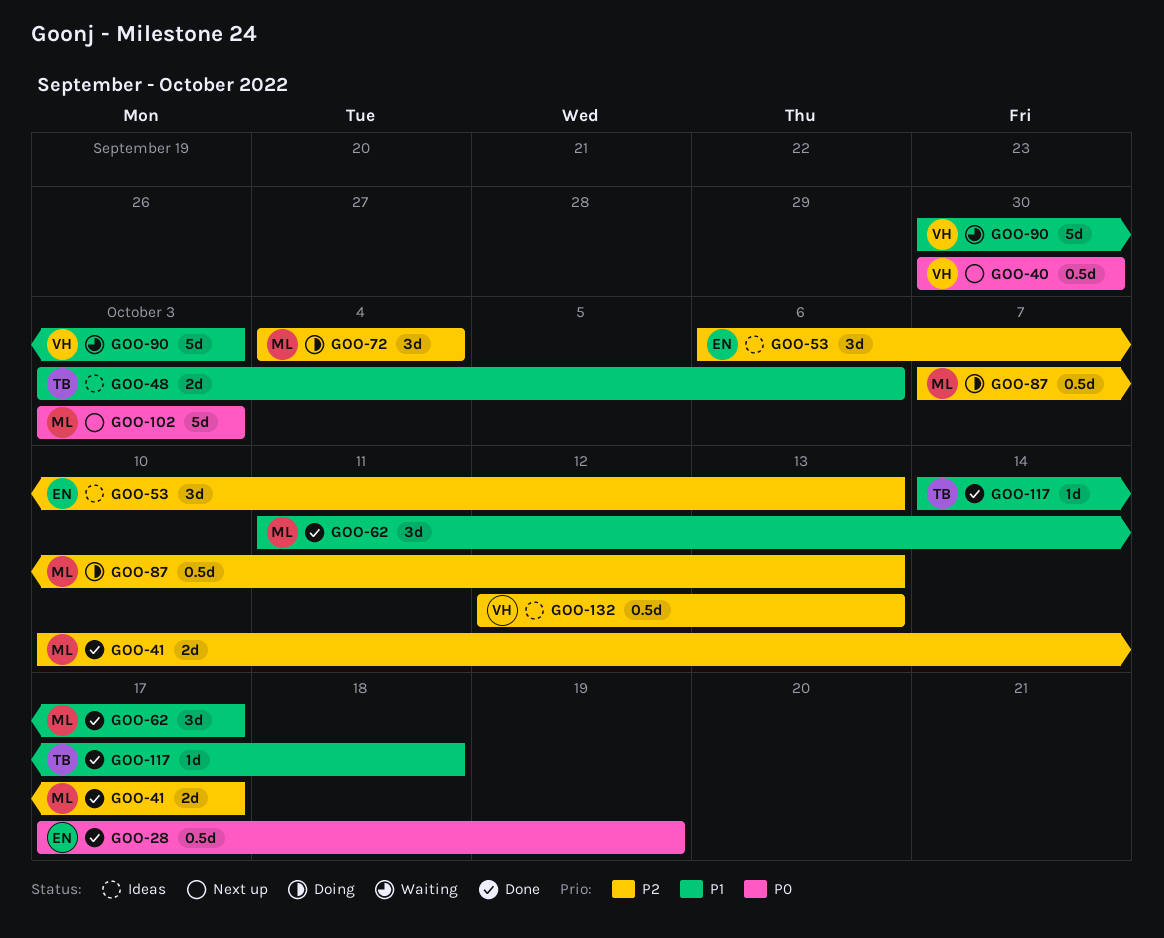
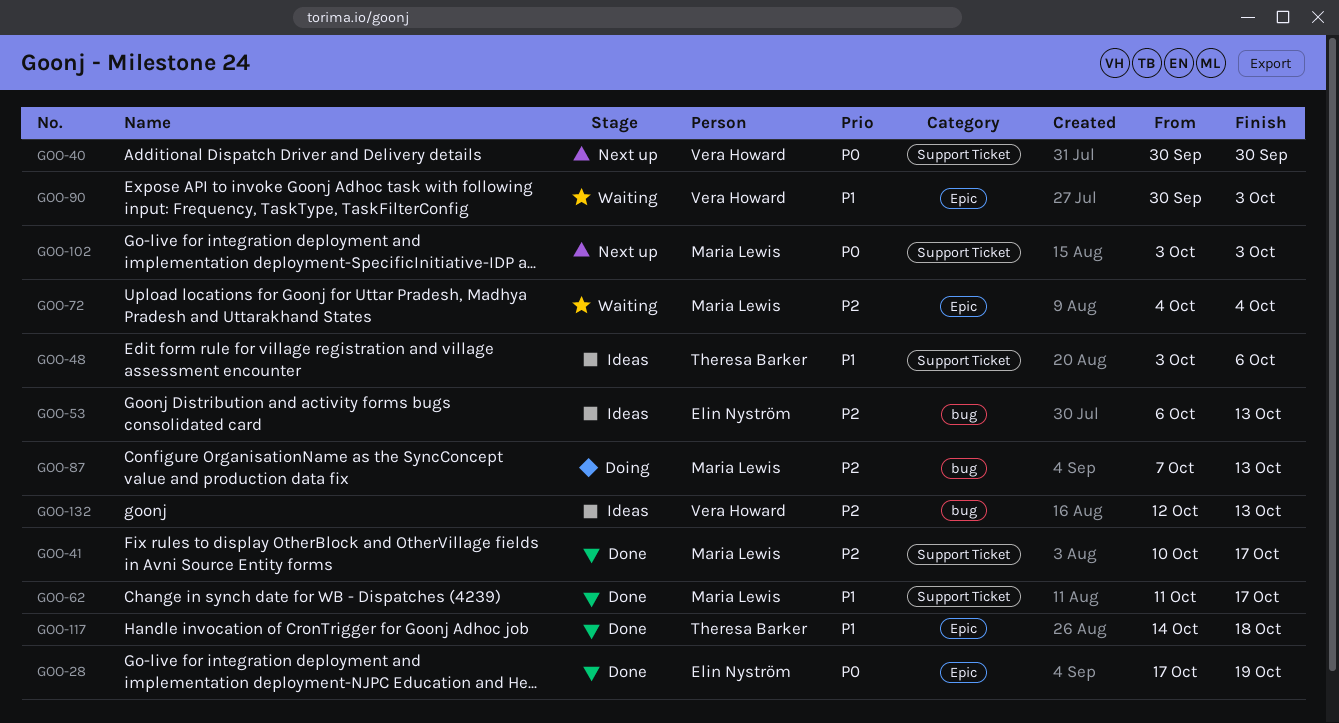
GOO-72, status: Doing -> Waiting

